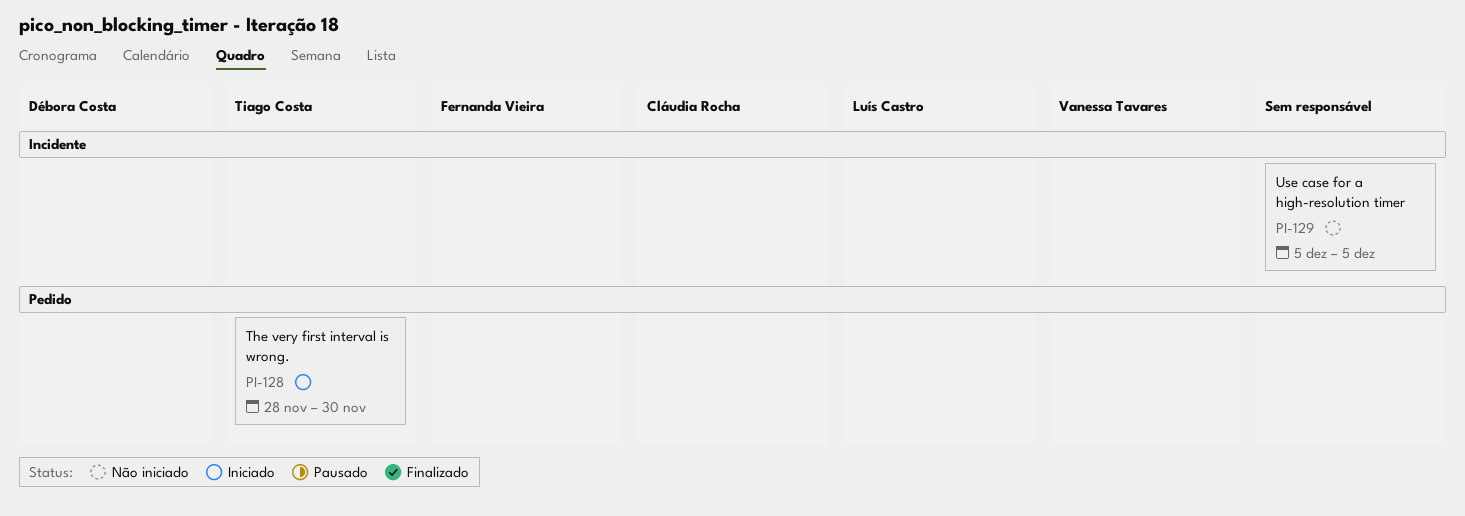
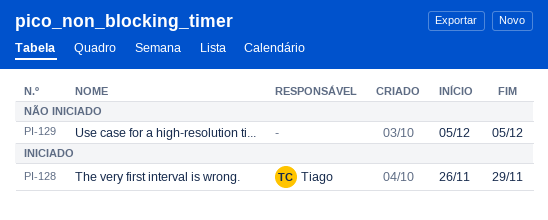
PI-128, start: Nov 28 -> Nov 26
PI-128, due: Nov 30 -> Nov 29

